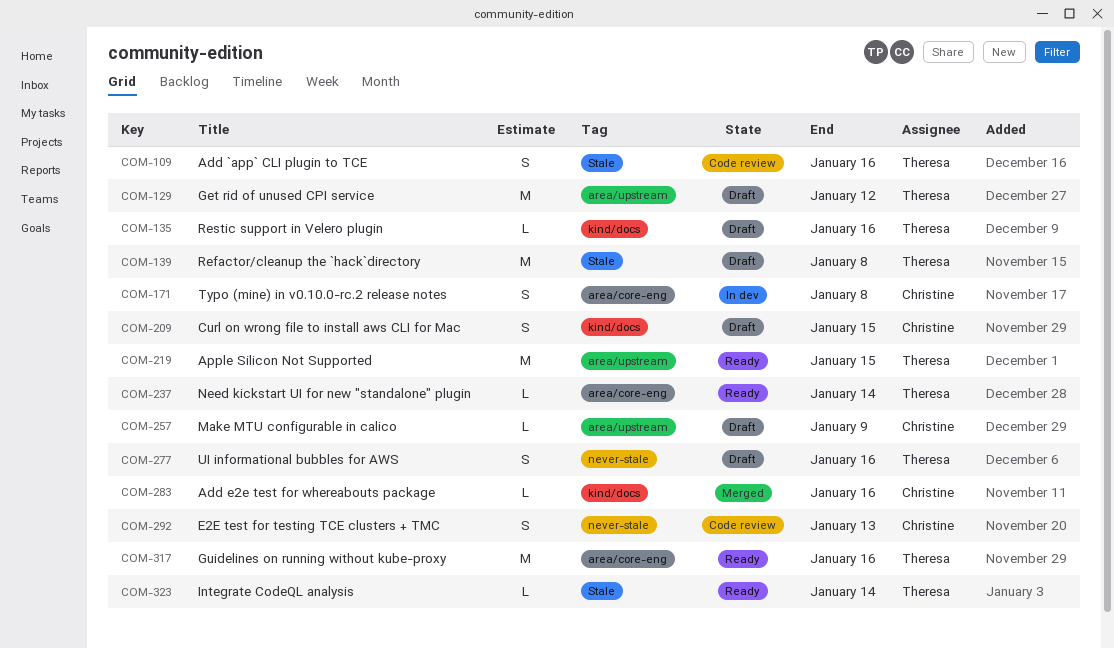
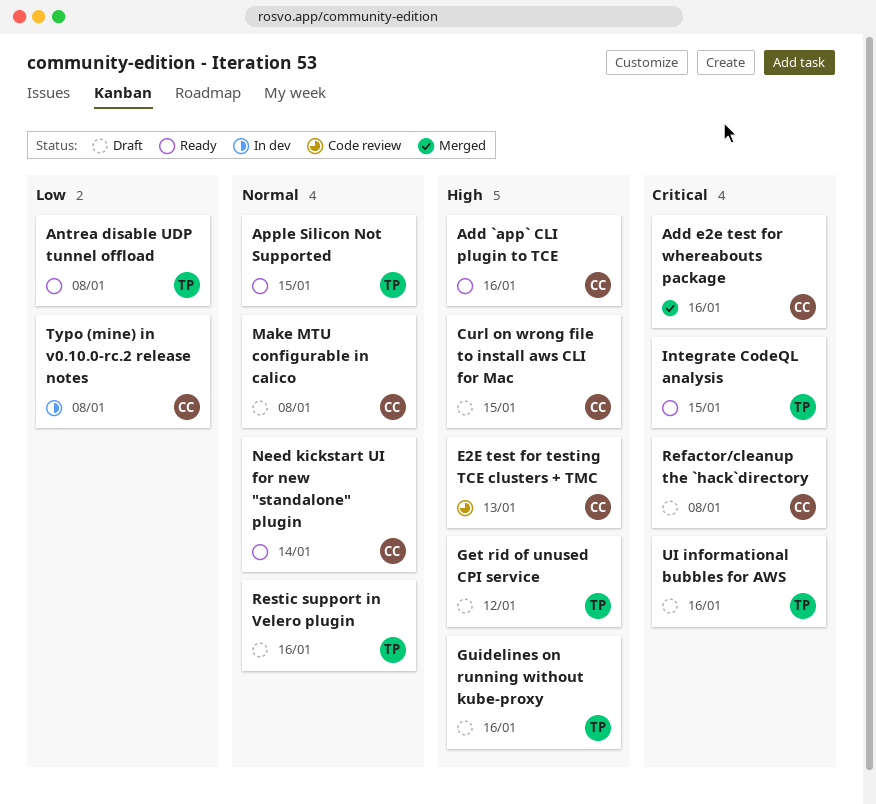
Add `app` CLI plugin to TCE, status: Code review -> Ready
Add `app` CLI plugin to TCE, owner: Theresa -> Christine
Antrea disable UDP tunnel offload: none -> present
Guidelines on running without kube-proxy, status: Ready -> Draft
Integrate CodeQL analysis, due: Jan 14 -> Jan 15
Make MTU configurable in calico, due: Jan 9 -> Jan 8
Need kickstart UI for new "standalone" plugin, owner: Theresa -> Christine
Refactor/cleanup the `hack`directory, owner: Theresa -> Christine

